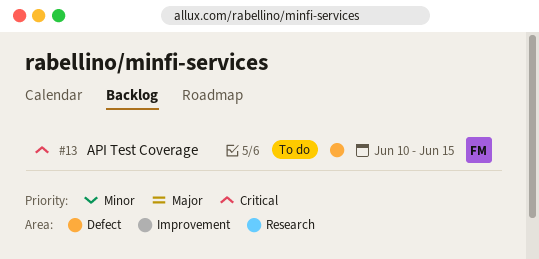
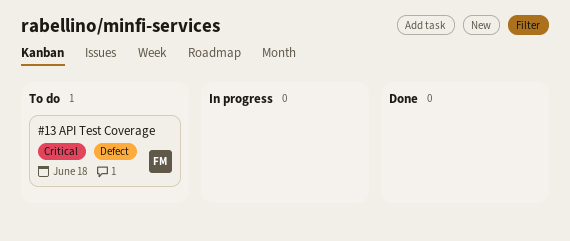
#13, due: Jun 15 -> Jun 18

